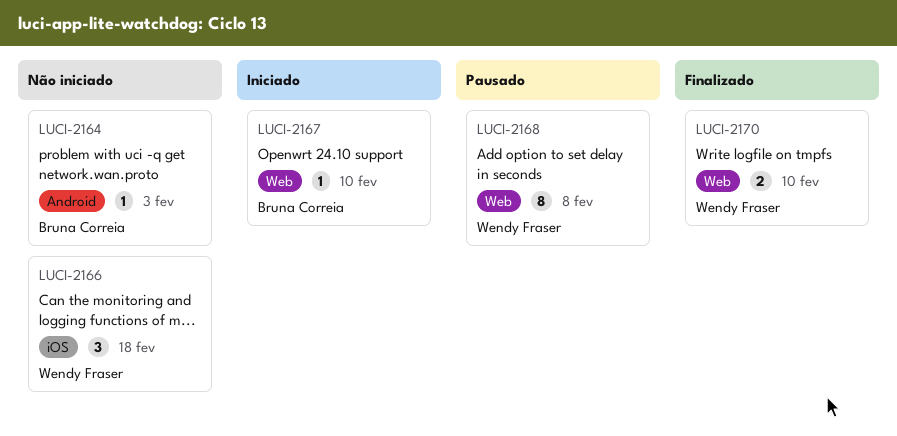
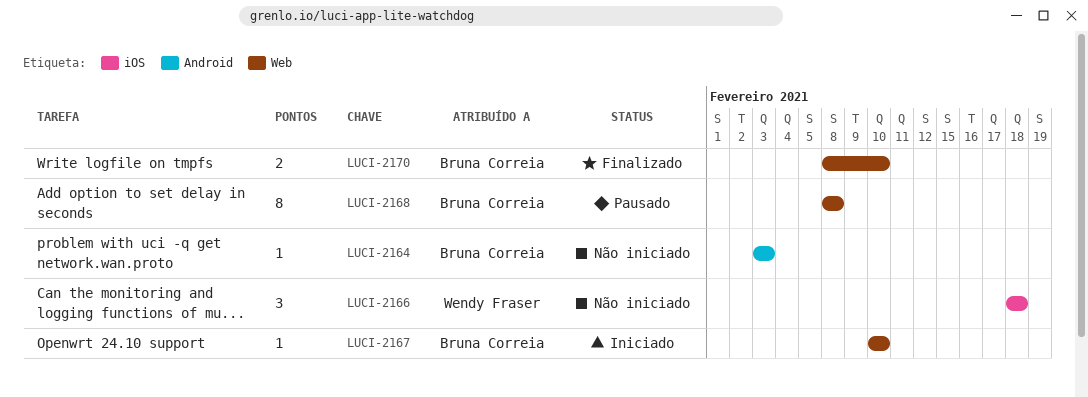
LUCI-2168, owner: Wendy Fraser -> Bruna Correia
LUCI-2170, owner: Wendy Fraser -> Bruna Correia

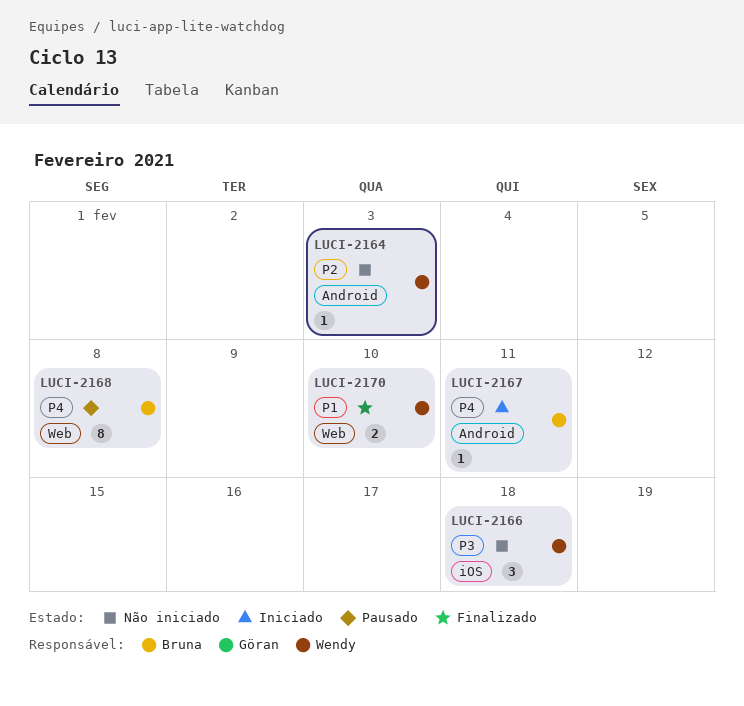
LUCI-2164, owner: Bruna Correia -> Wendy Fraser
LUCI-2167, label: Web -> Android
LUCI-2167, due: Feb 10 -> Feb 11
LUCI-2170, owner: Bruna Correia -> Wendy Fraser

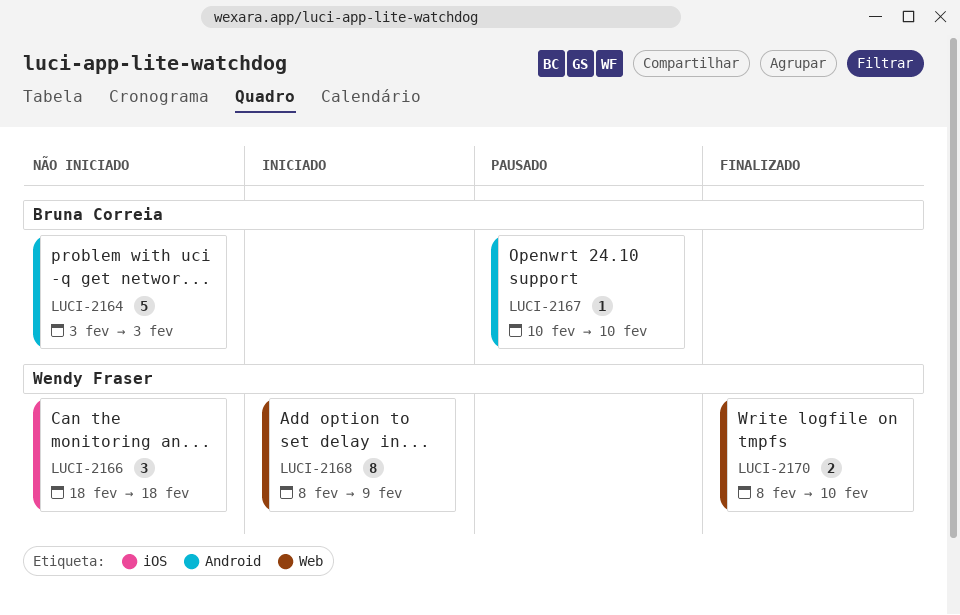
LUCI-2164, owner: Wendy Fraser -> Bruna Correia
LUCI-2164, estimate: 1 -> 5
LUCI-2167, status: Iniciado -> Pausado
LUCI-2167, due: Feb 11 -> Feb 10
LUCI-2168, status: Pausado -> Iniciado
LUCI-2168, owner: Bruna Correia -> Wendy Fraser
LUCI-2168, due: Feb 8 -> Feb 9

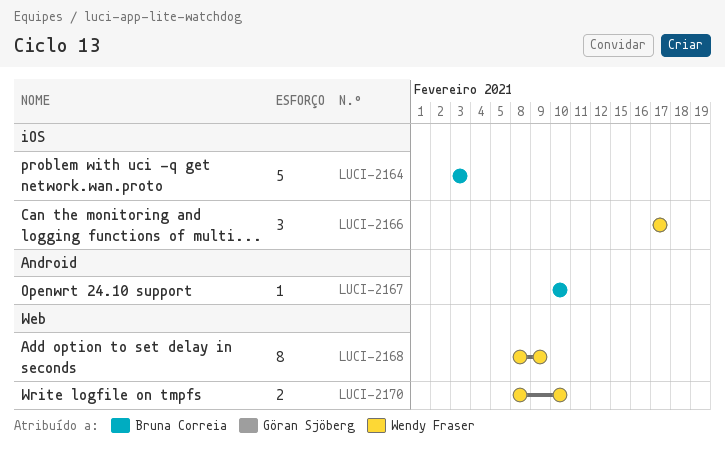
LUCI-2164, label: Android -> iOS
LUCI-2166, start: Feb 18 -> Feb 17
LUCI-2166, due: Feb 18 -> Feb 17

